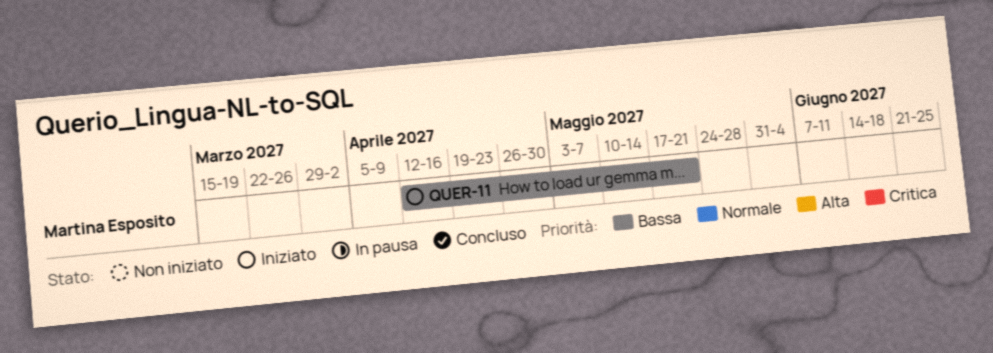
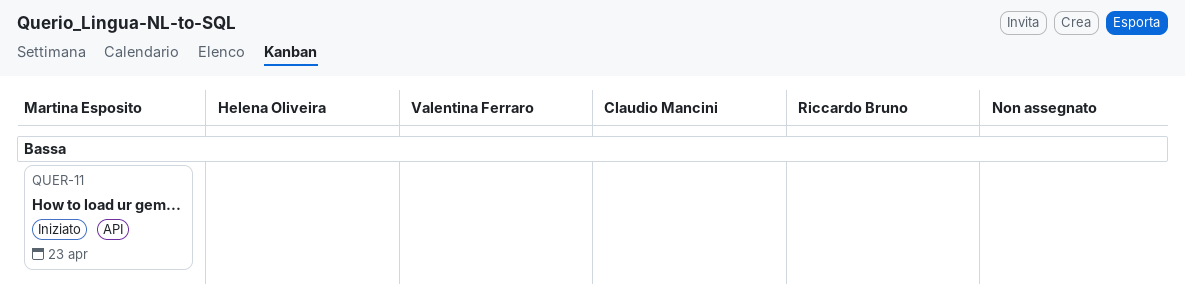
QUER-11, due: May 21 -> Apr 23

